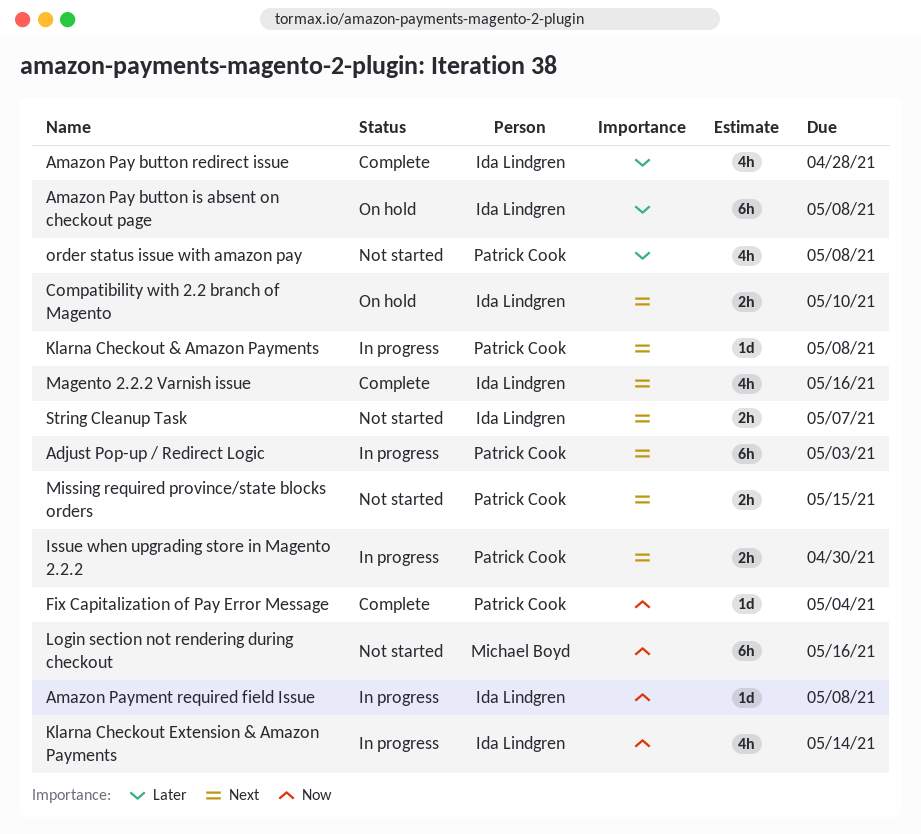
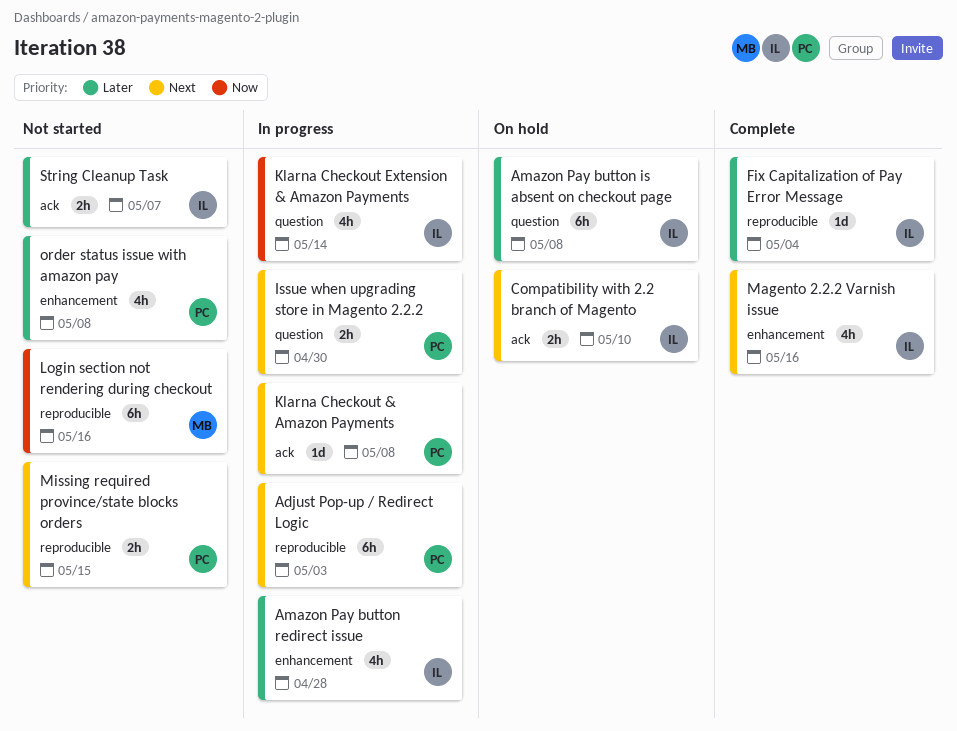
Amazon Pay button redirect issue, status: Complete -> In progress
Amazon Payment required field Issue: present -> none
Fix Capitalization of Pay Error Message, owner: Patrick Cook -> Ida Lindgren
Fix Capitalization of Pay Error Message, priority: Now -> Later
String Cleanup Task, priority: Next -> Later

